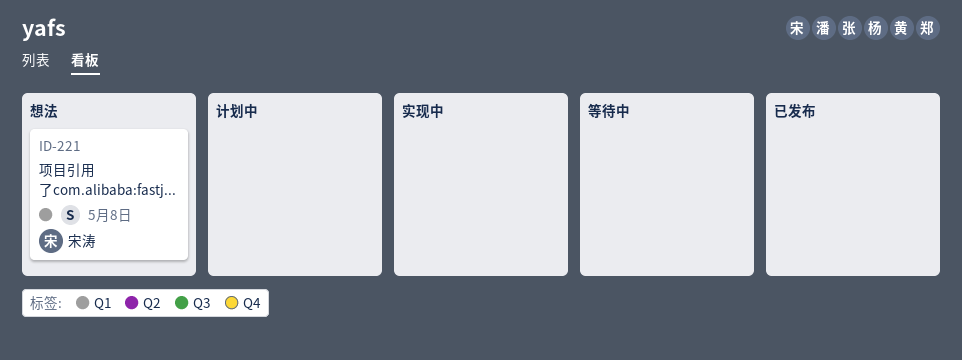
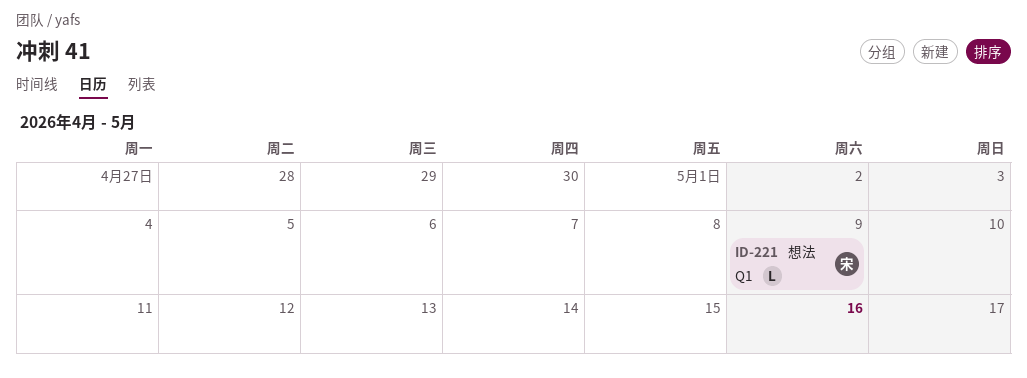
ID-221, estimate: S -> L
ID-221, due: May 8 -> May 9

